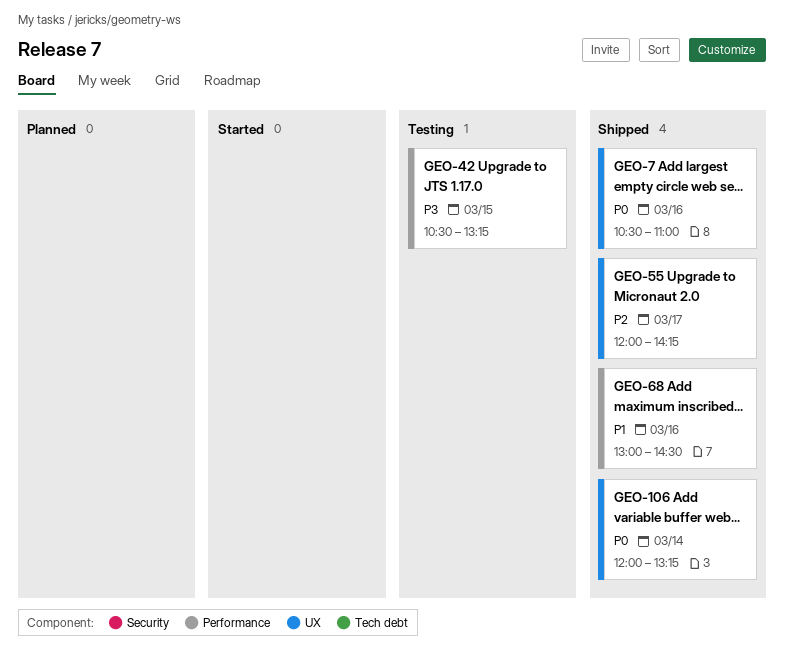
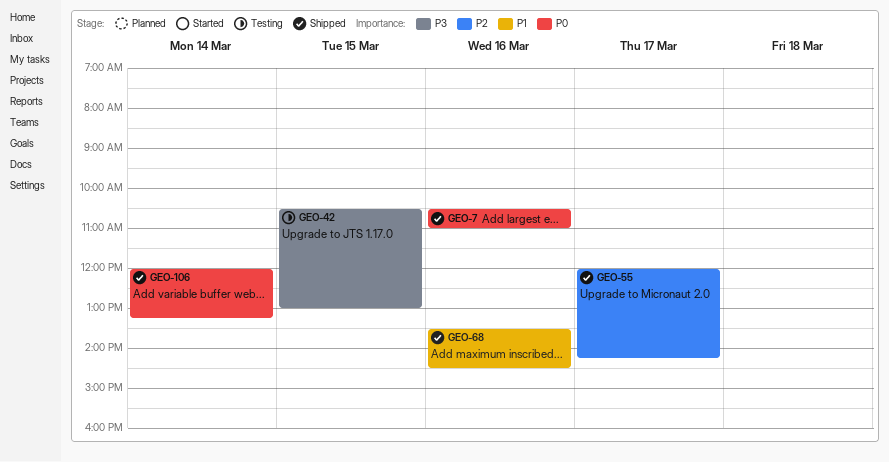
GEO-42, ends: 13:15 -> 13:00
GEO-68, begins: 13:00 -> 13:30

